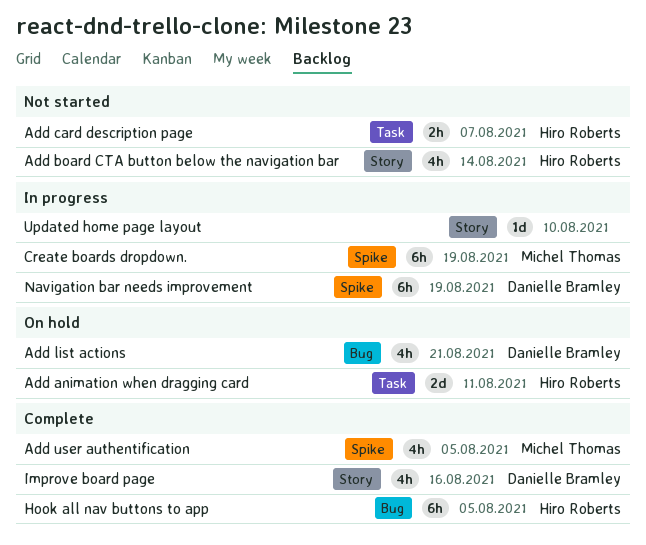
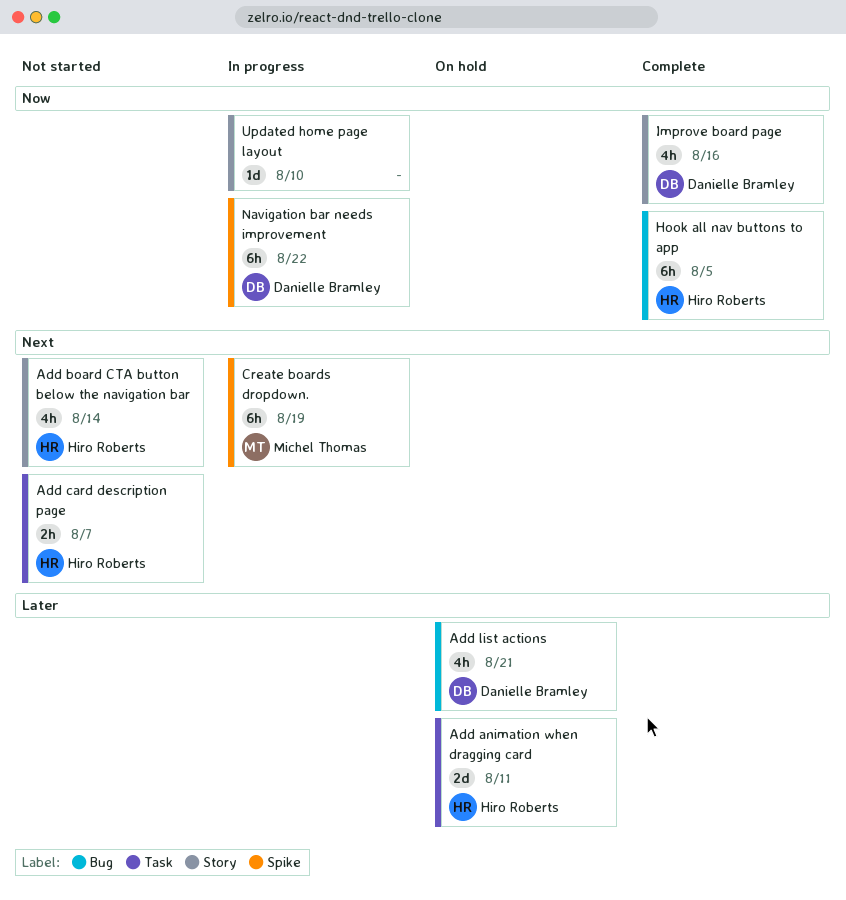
Add user authentification: present -> none
Navigation bar needs improvement, due: Aug 19 -> Aug 22

